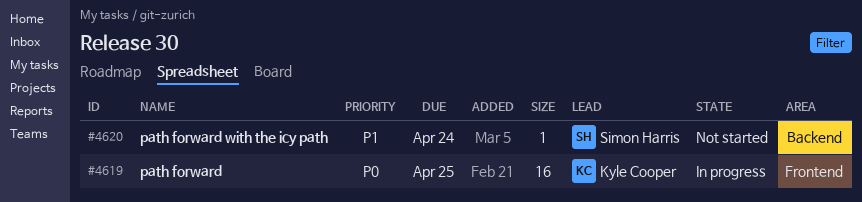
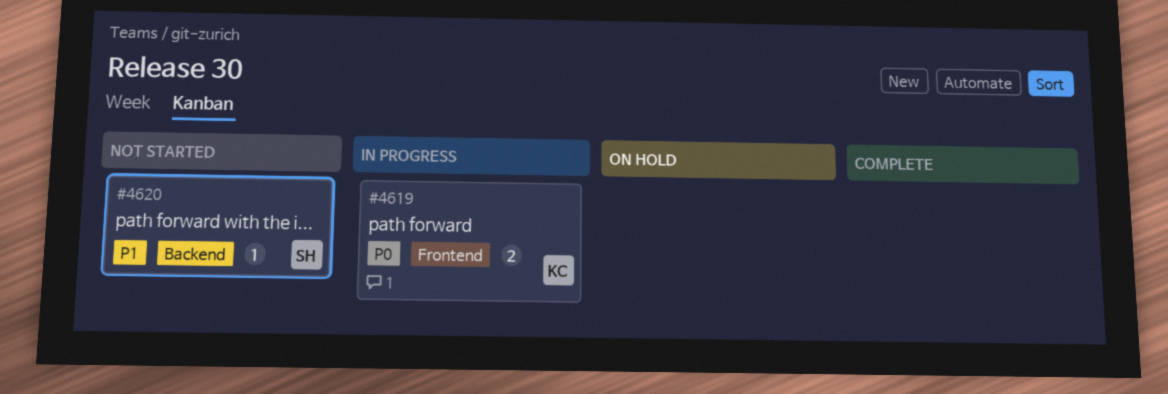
#4619, estimate: 16 -> 2

